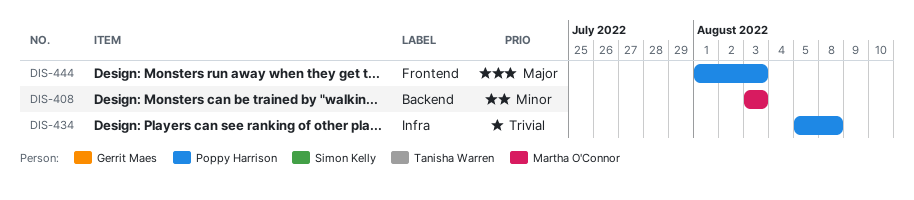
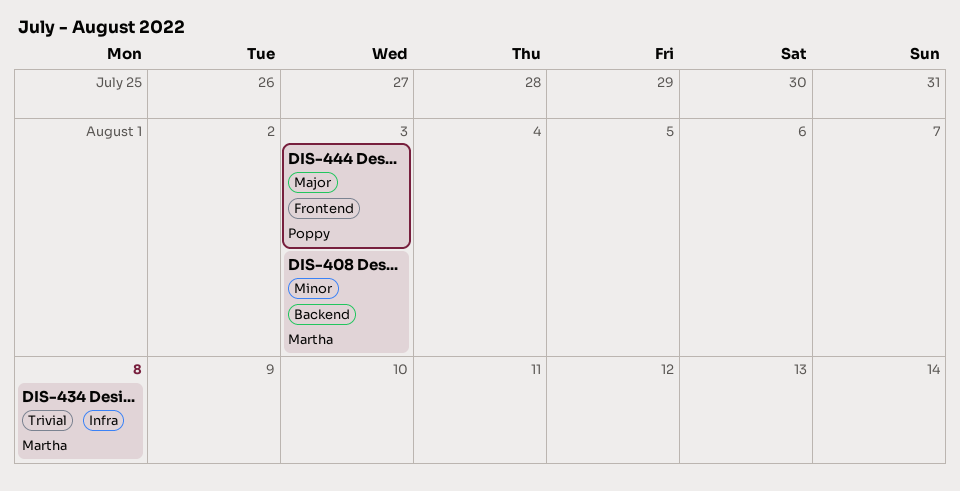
DIS-434, owner: Poppy Harrison -> Martha O'Connor

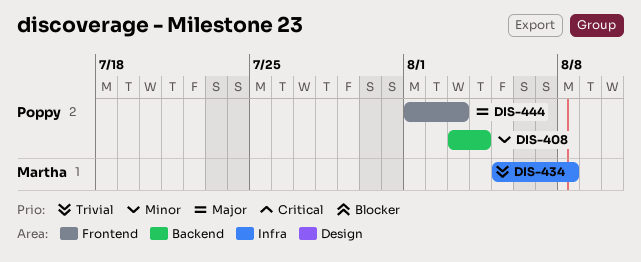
DIS-408, owner: Martha -> Poppy
DIS-408, due: Aug 3 -> Aug 4

